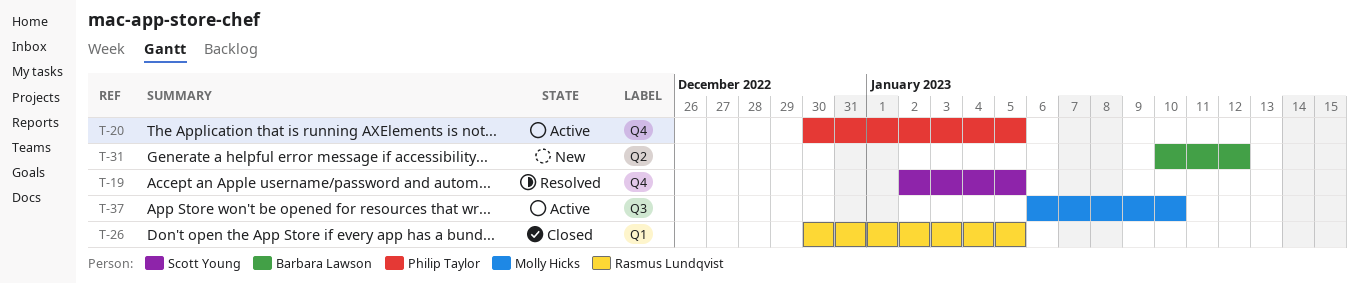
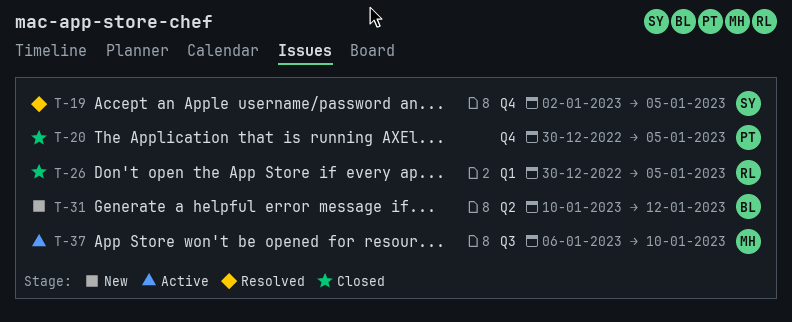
T-20, status: Active -> Closed

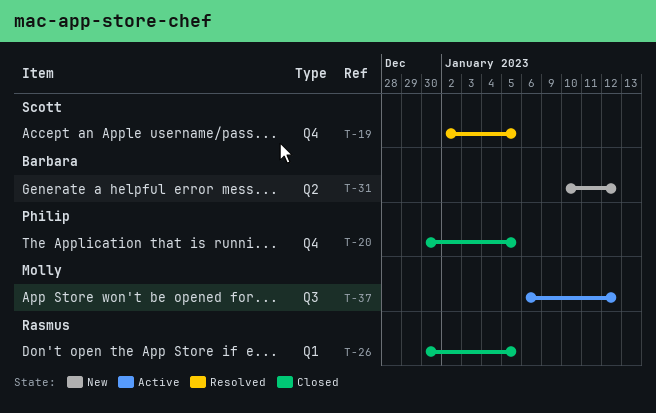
T-37, due: Jan 10 -> Jan 12

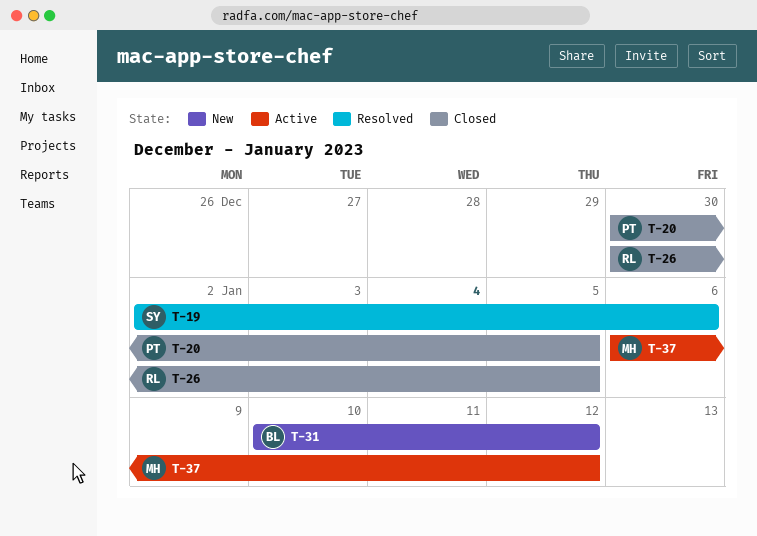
T-19, due: Jan 5 -> Jan 6

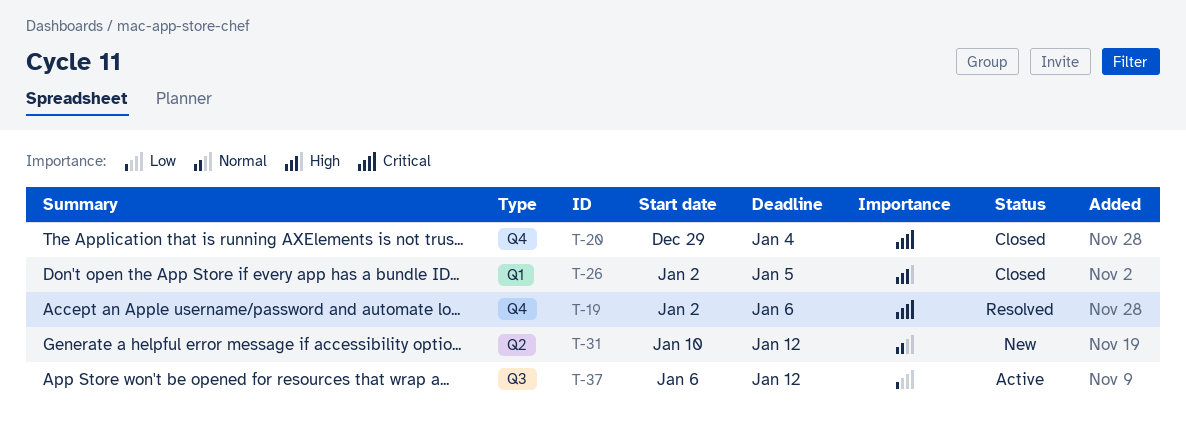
T-20, start: Dec 30 -> Dec 29
T-20, due: Jan 5 -> Jan 4
T-26, start: Dec 30 -> Jan 2

